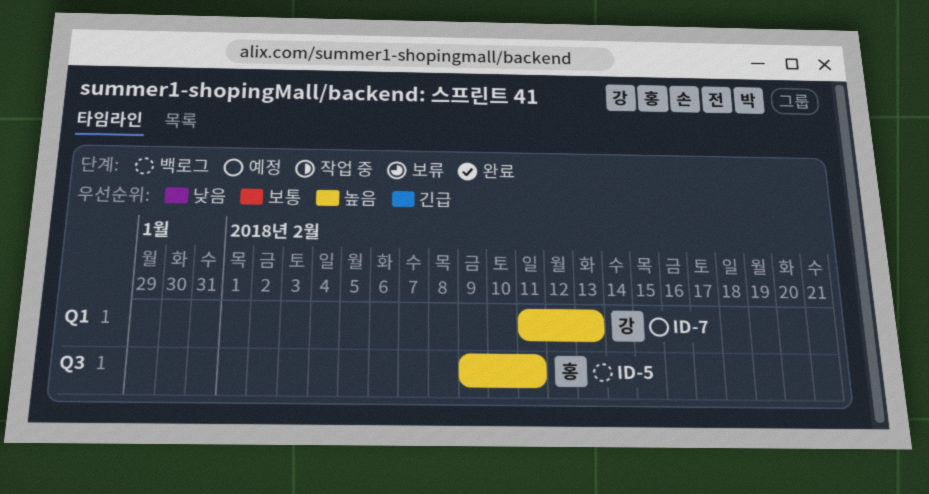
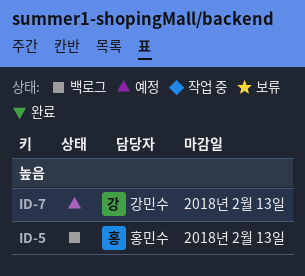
ID-5, due: Feb 11 -> Feb 13

